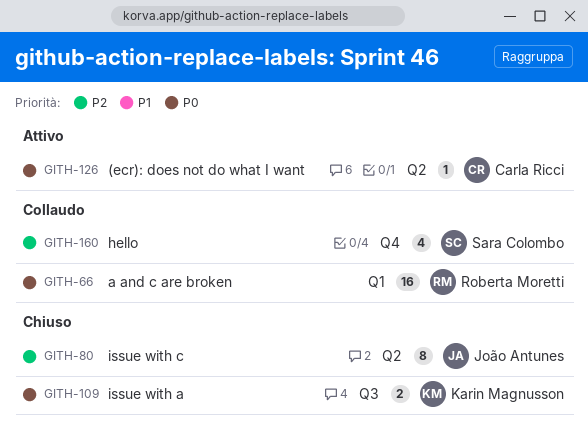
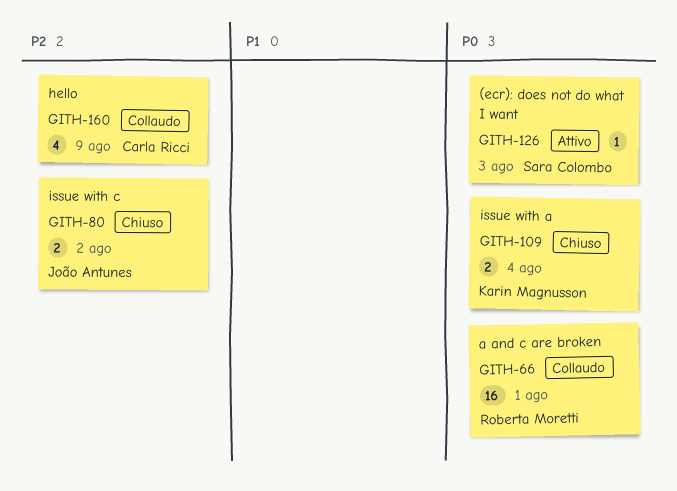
GITH-80, estimate: 8 -> 2
GITH-126, owner: Carla Ricci -> Sara Colombo
GITH-160, owner: Sara Colombo -> Carla Ricci

